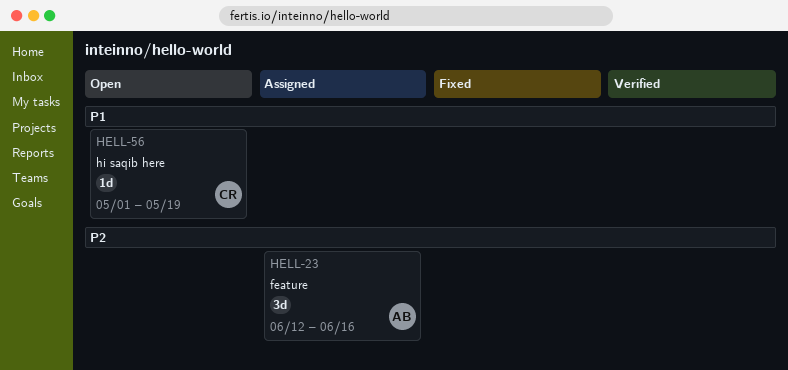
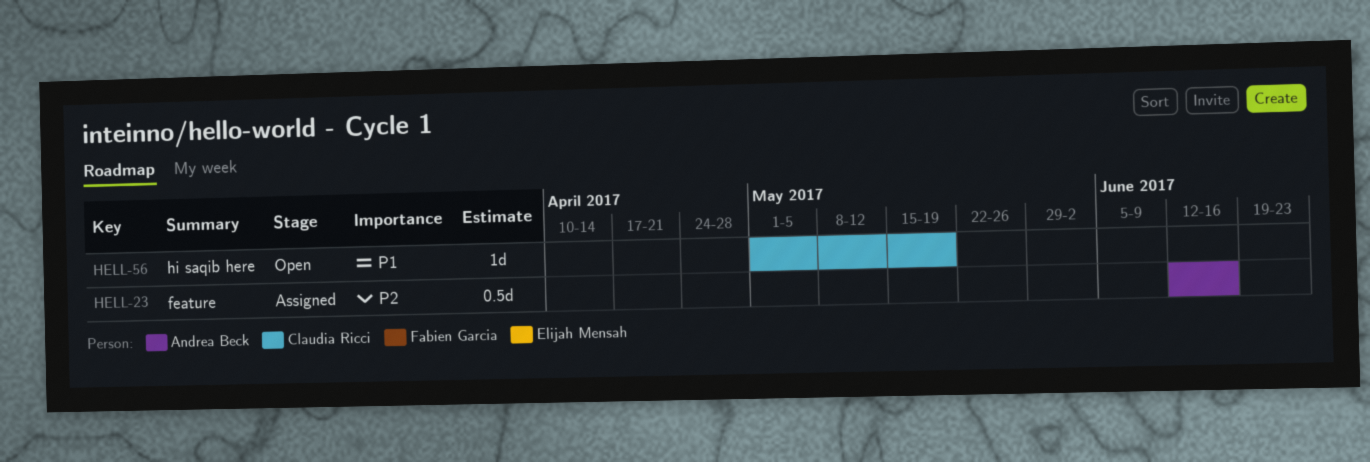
HELL-23, estimate: 3d -> 0.5d

